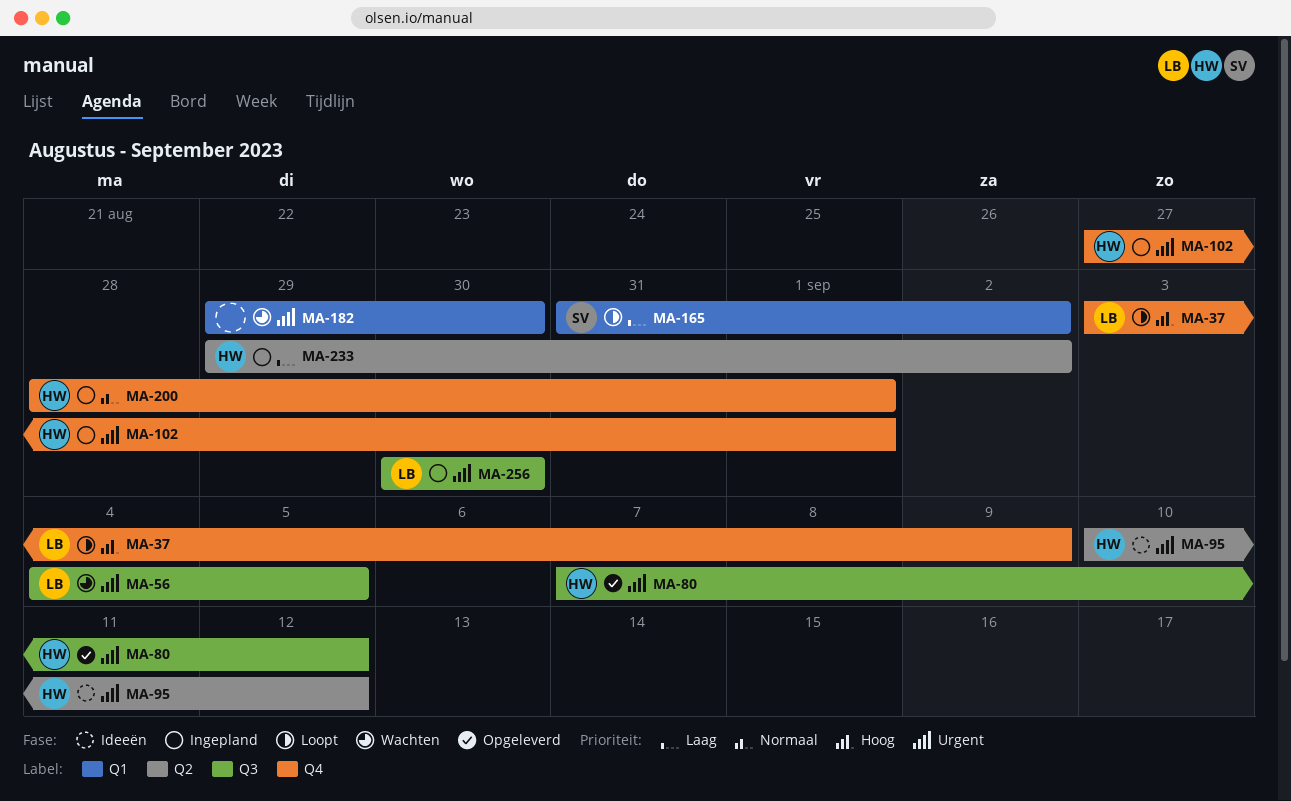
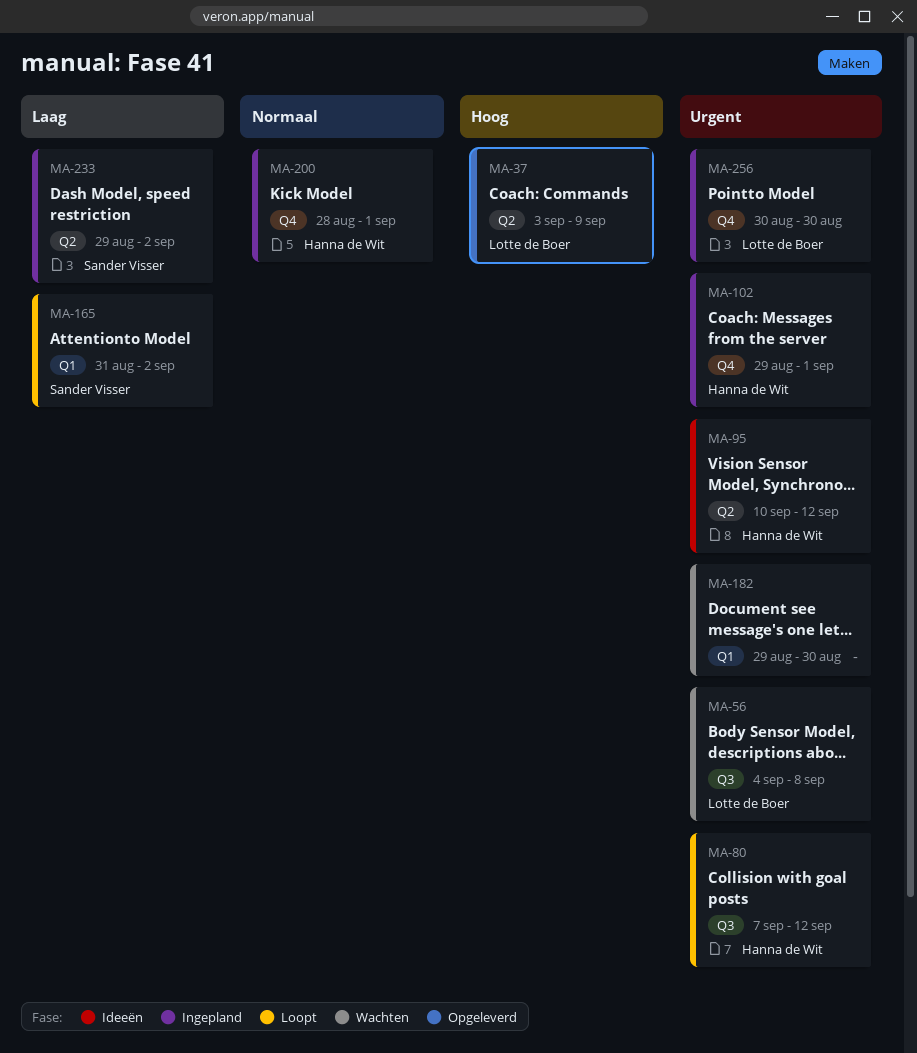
MA-37, status: Loopt -> Opgeleverd
MA-37, label: Q4 -> Q2
MA-56, due: Sep 5 -> Sep 8
MA-80, status: Opgeleverd -> Loopt
MA-102, start: Aug 27 -> Aug 29
MA-233, owner: Hanna de Wit -> Sander Visser
MA-256, label: Q3 -> Q4

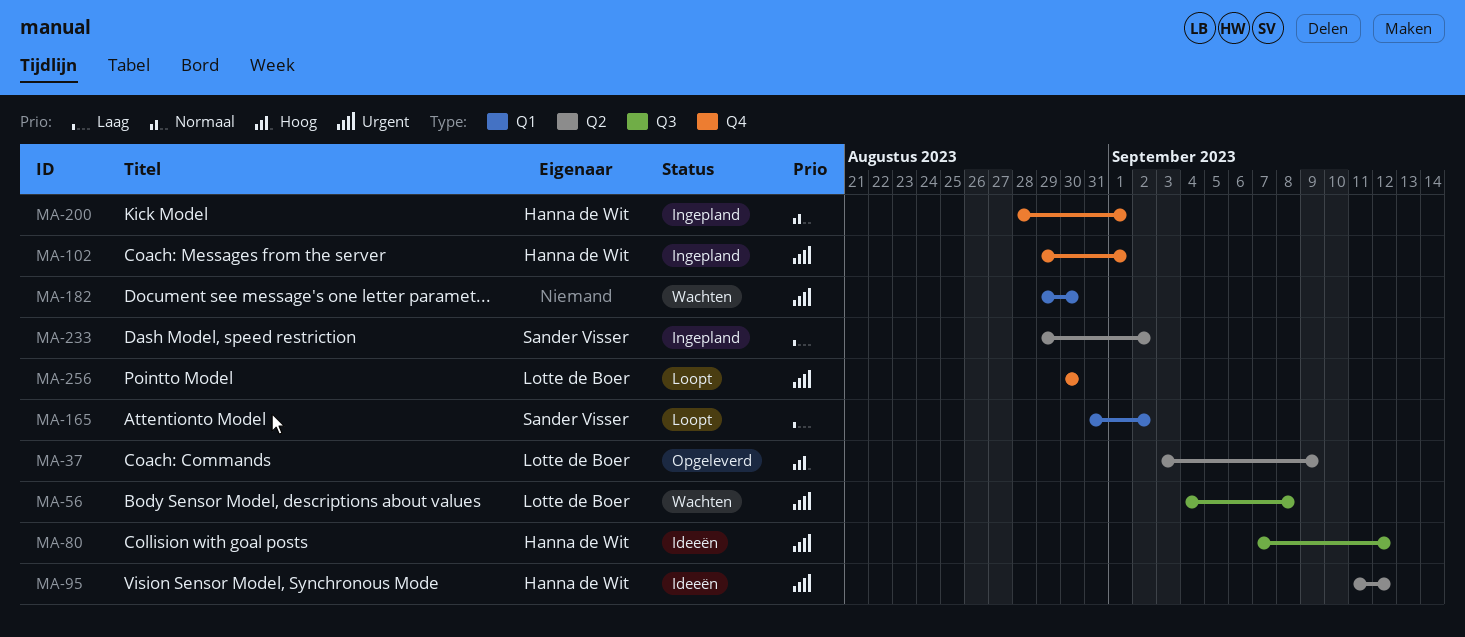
MA-80, status: Loopt -> Ideeën
MA-95, start: Sep 10 -> Sep 11
MA-256, status: Ingepland -> Loopt

